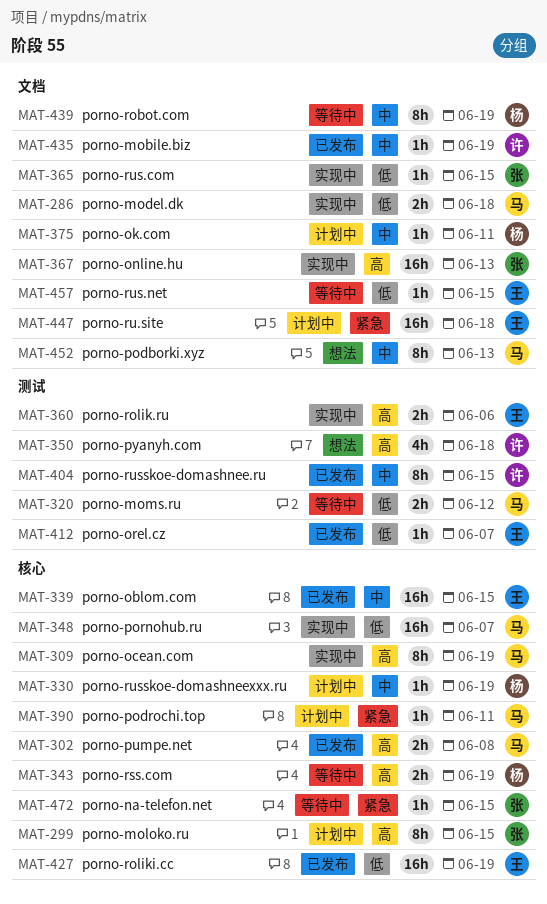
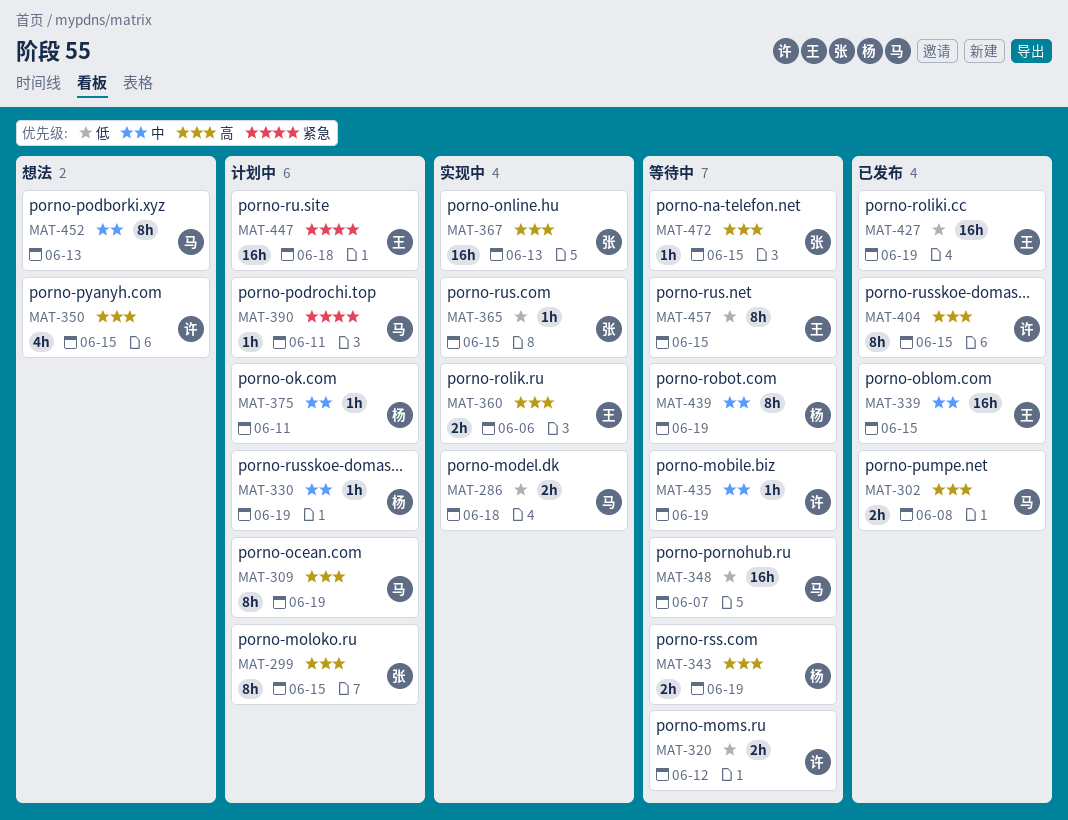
MAT-309, status: 实现中 -> 计划中
MAT-320, owner: 马 -> 许
MAT-348, status: 实现中 -> 等待中
MAT-350, due: Jun 18 -> Jun 15
MAT-404, priority: 中 -> 高
MAT-412: present -> none
MAT-435, status: 已发布 -> 等待中
MAT-457, estimate: 1h -> 8h
MAT-472, priority: 紧急 -> 高

